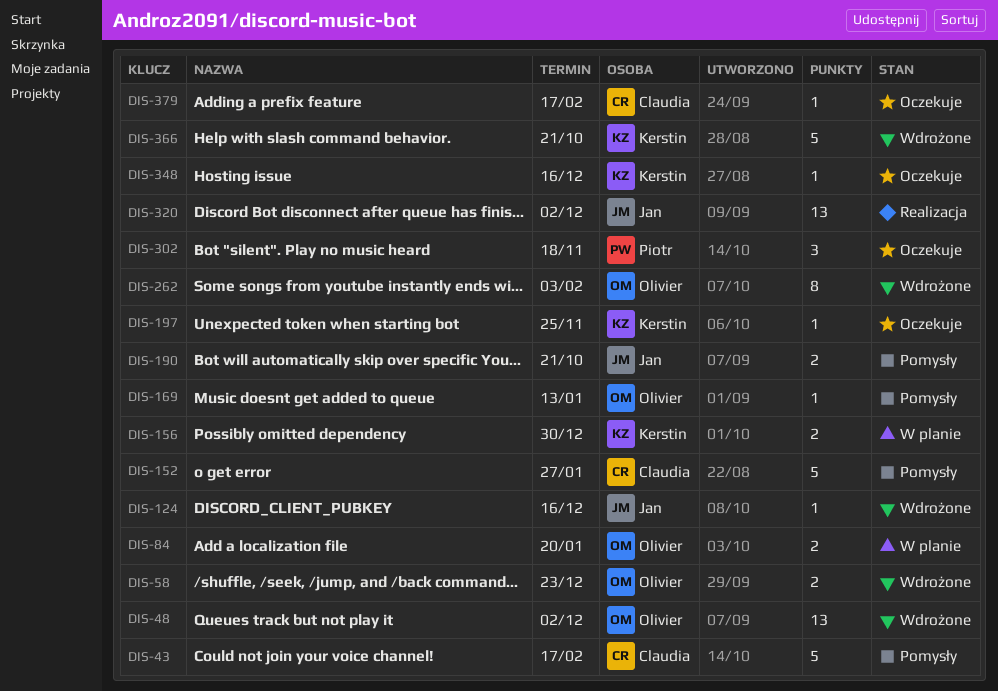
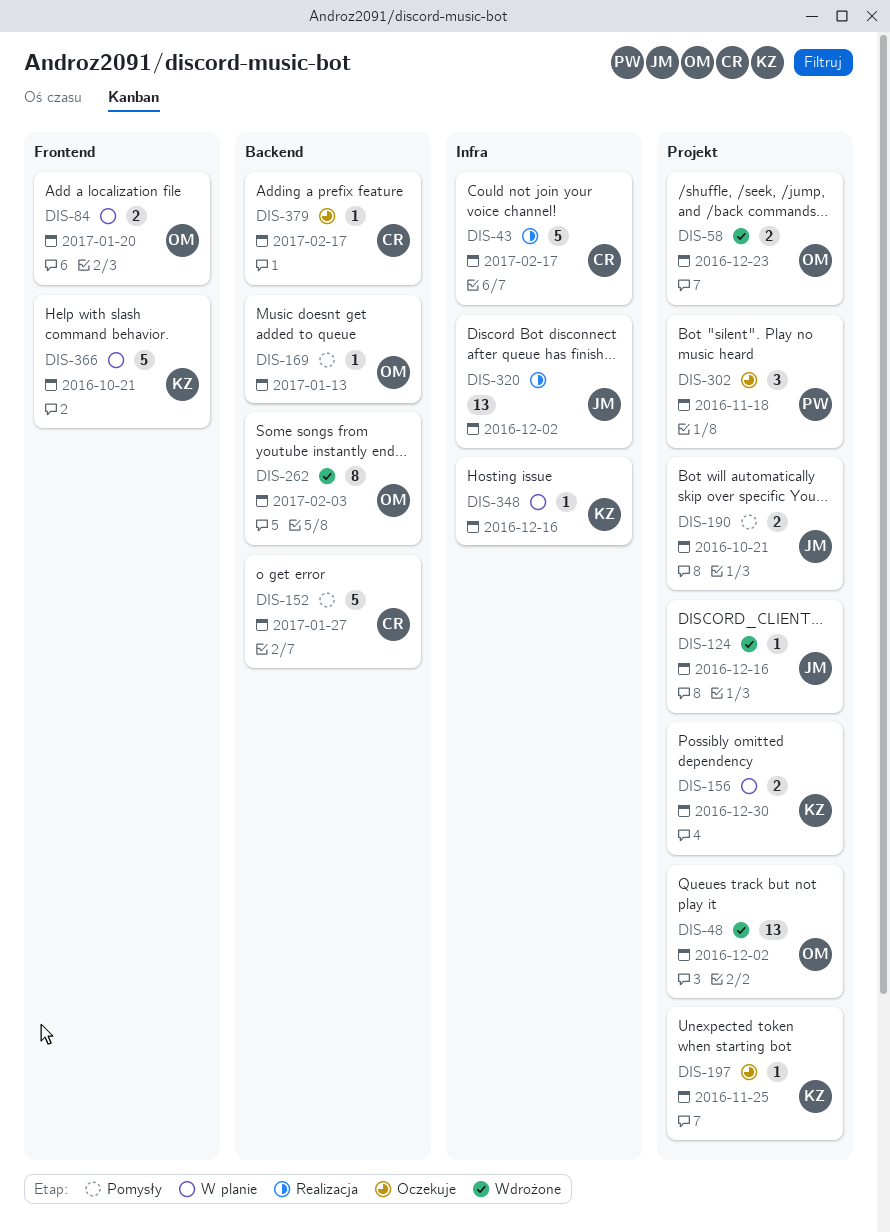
DIS-43, status: Pomysły -> Realizacja
DIS-348, status: Oczekuje -> W planie
DIS-366, status: Wdrożone -> W planie

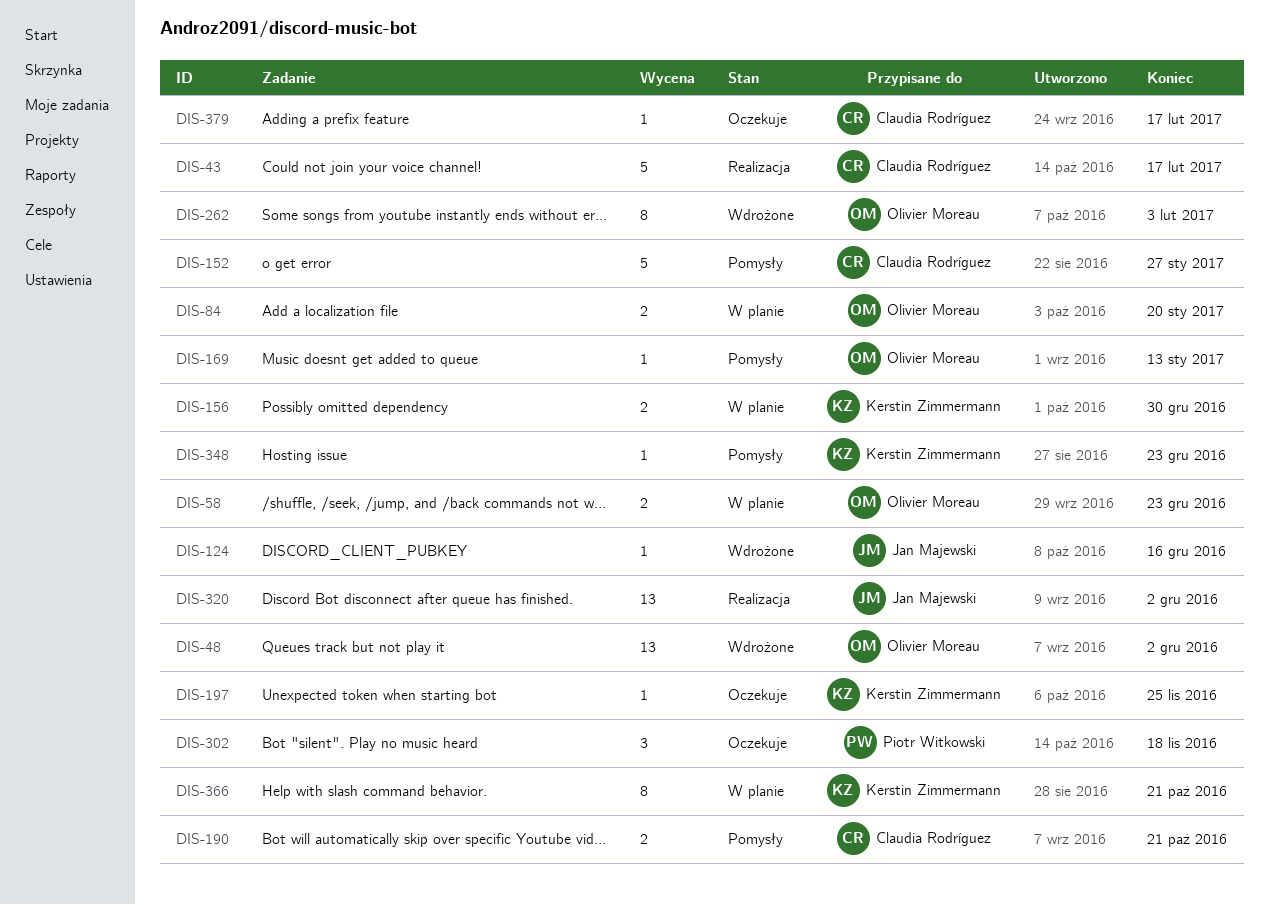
DIS-58, status: Wdrożone -> W planie
DIS-190, owner: Jan Majewski -> Claudia Rodríguez
DIS-348, status: W planie -> Pomysły
DIS-348, due: Dec 16 -> Dec 23
DIS-366, estimate: 5 -> 8

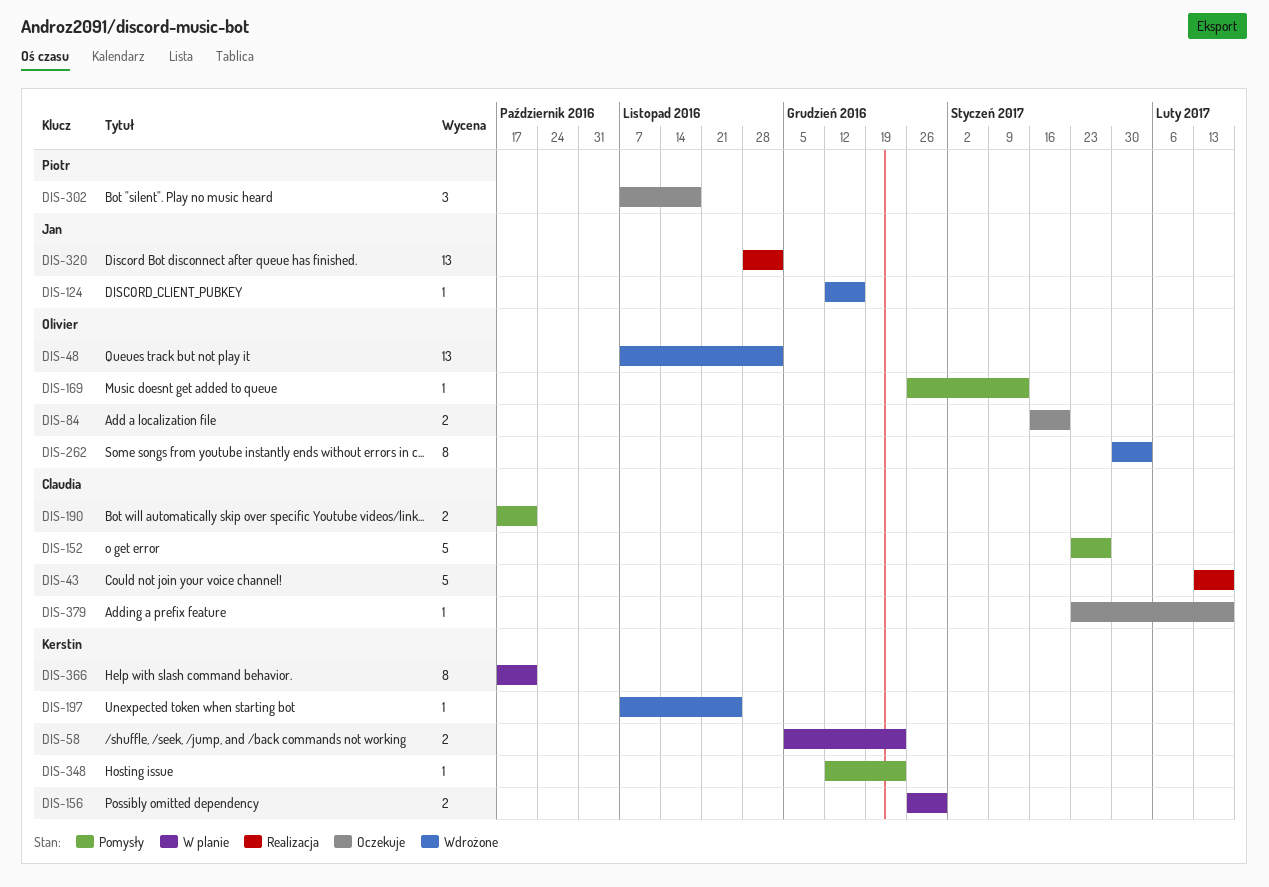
DIS-58, owner: Olivier Moreau -> Kerstin Zimmermann
DIS-84, status: W planie -> Oczekuje
DIS-197, status: Oczekuje -> Wdrożone

